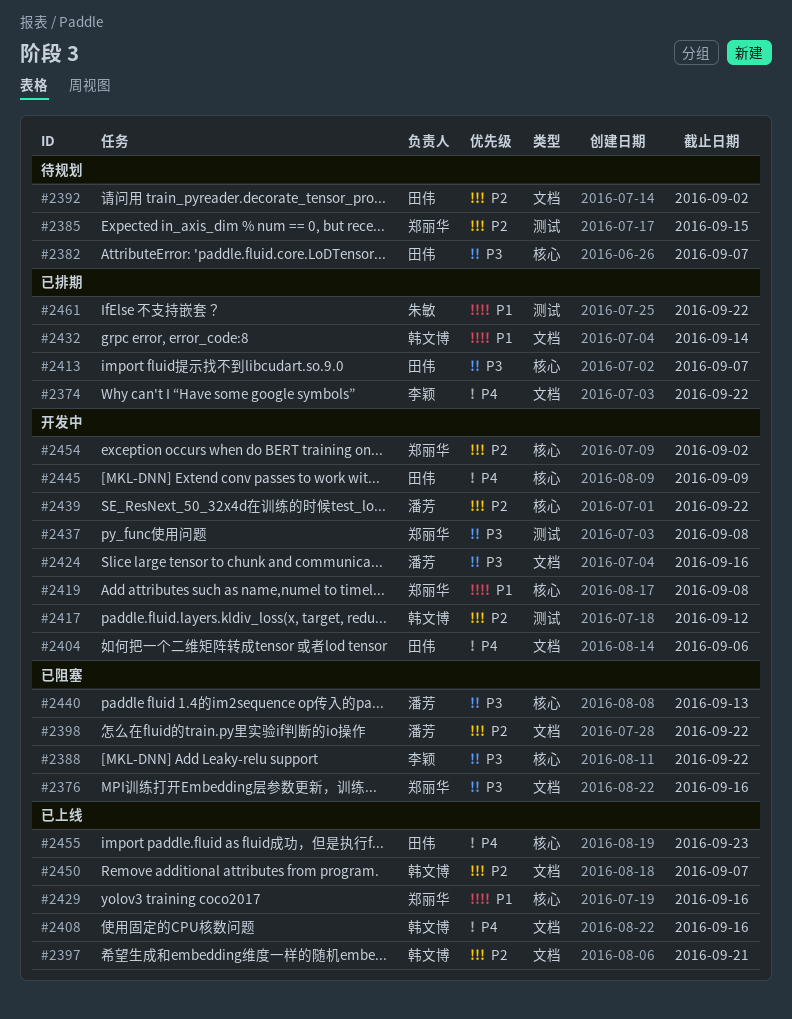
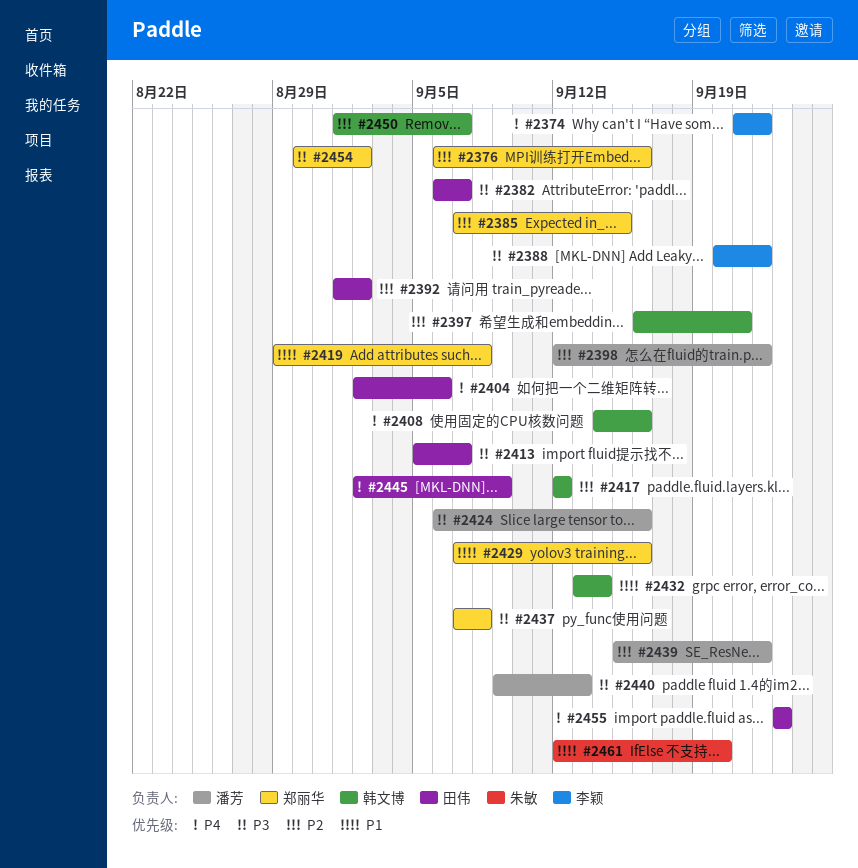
#2376, priority: P3 -> P2
#2454, priority: P2 -> P3
#2461, due: Sep 22 -> Sep 20

